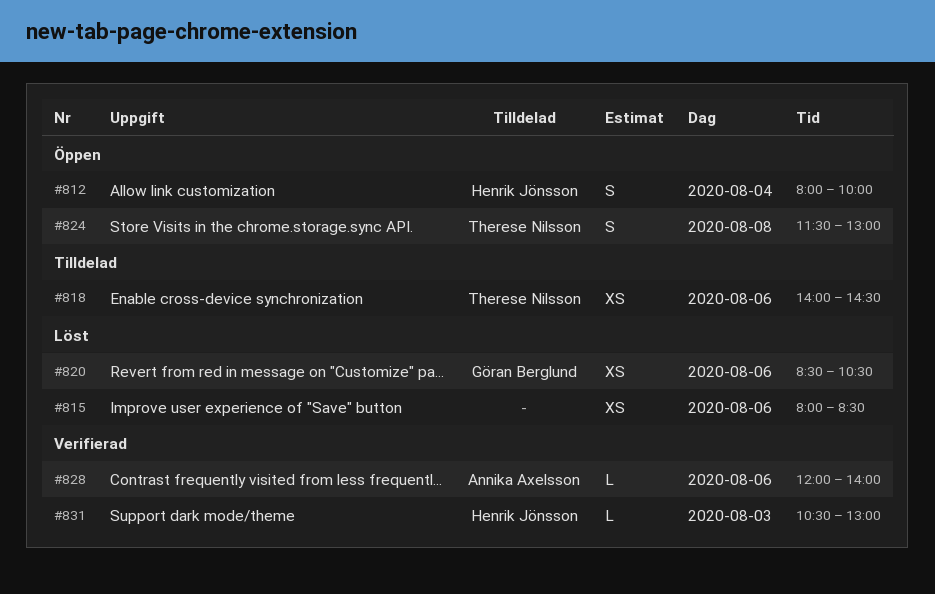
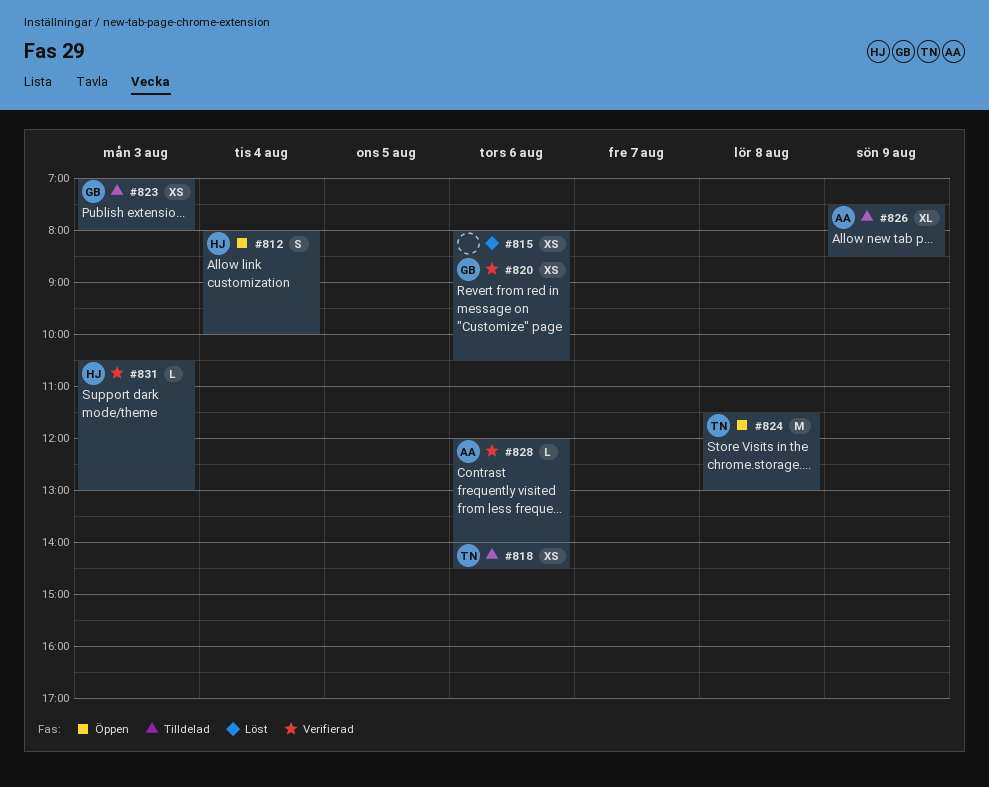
#820, status: Löst -> Verifierad
#823: none -> present
#824, estimate: S -> M
#826: none -> present

